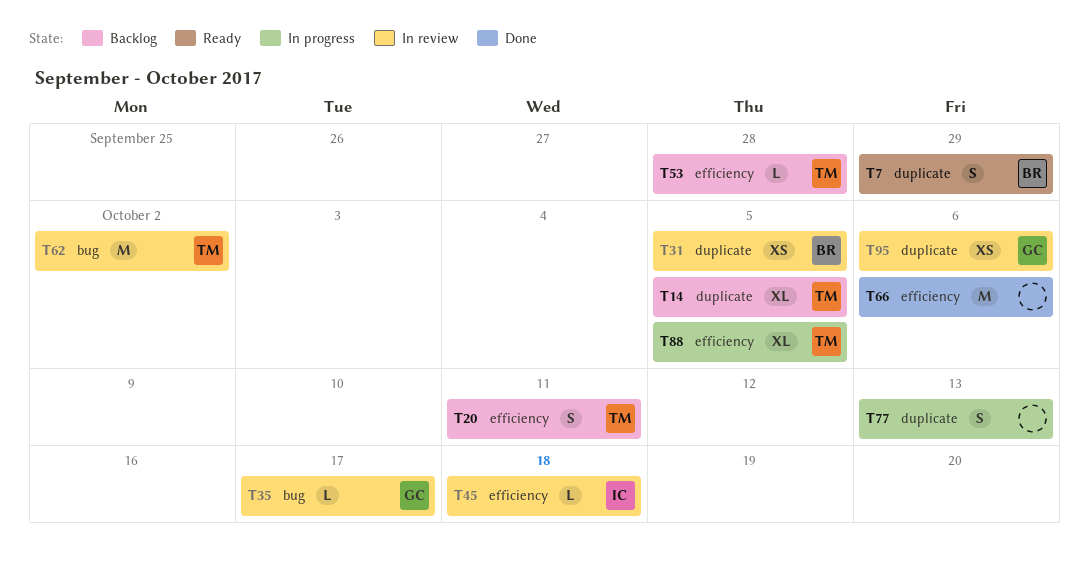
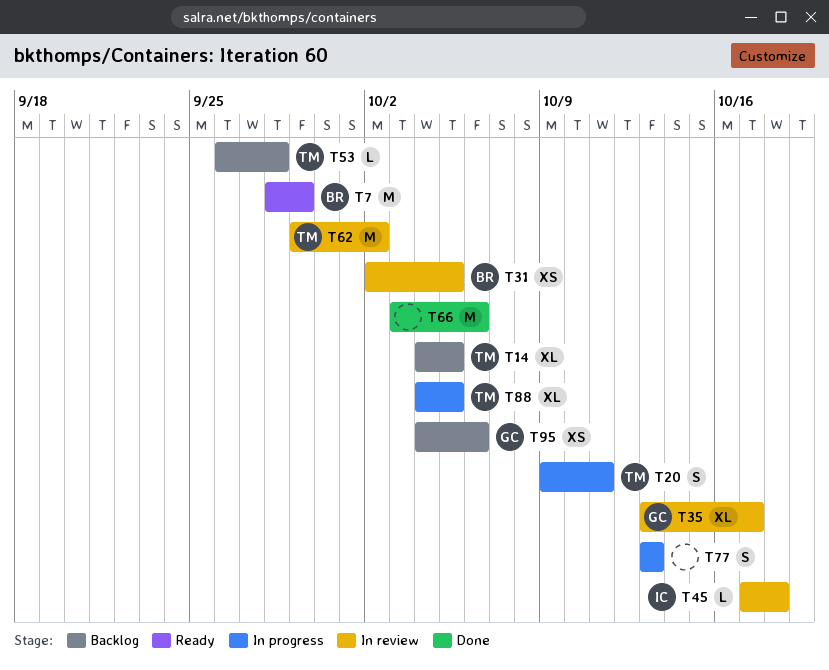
T7, estimate: S -> M
T20, status: Backlog -> In progress
T35, estimate: L -> XL
T95, status: In review -> Backlog

